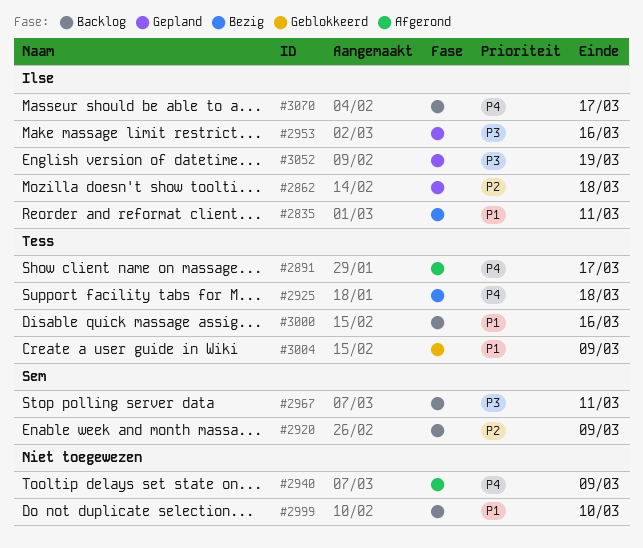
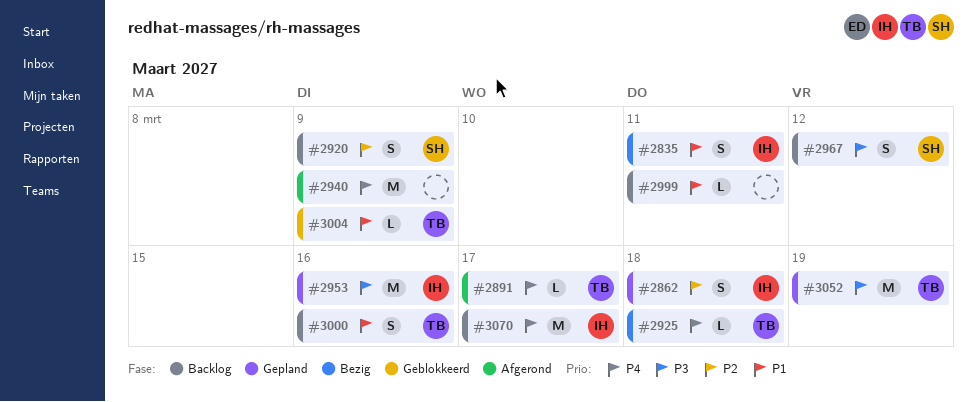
#2967, due: Mar 11 -> Mar 12
#2999, due: Mar 10 -> Mar 11
#3052, owner: Ilse -> Tess

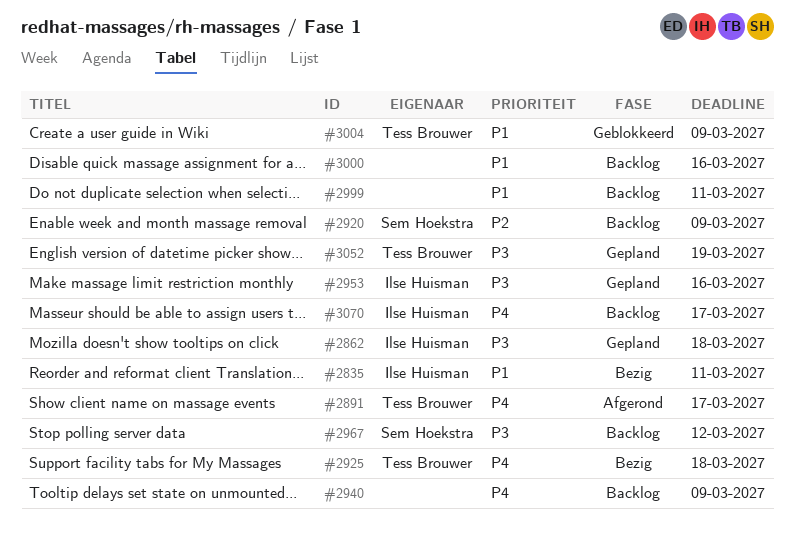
#2862, priority: P2 -> P3
#2940, status: Afgerond -> Backlog
#3000, owner: Tess Brouwer -> none

